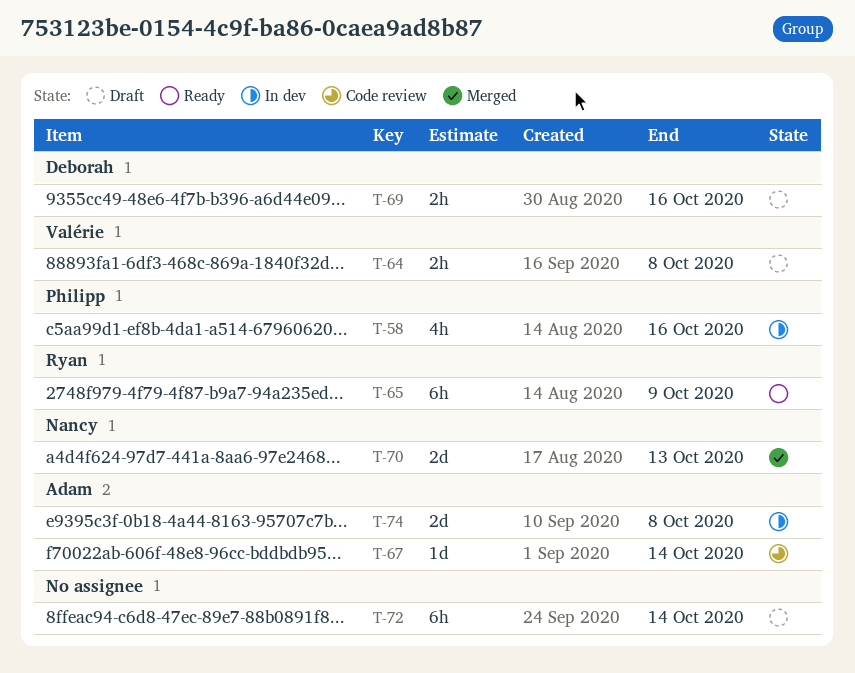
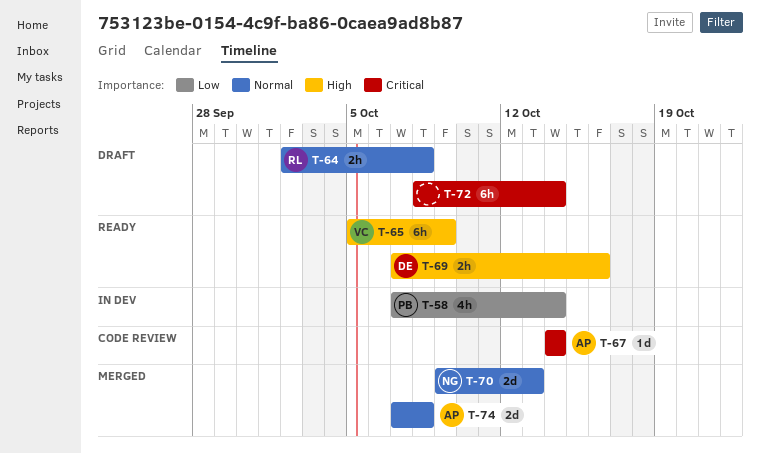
T-58, due: Oct 16 -> Oct 14
T-64, owner: Valérie -> Ryan
T-65, owner: Ryan -> Valérie
T-69, status: Draft -> Ready
T-74, status: In dev -> Merged

